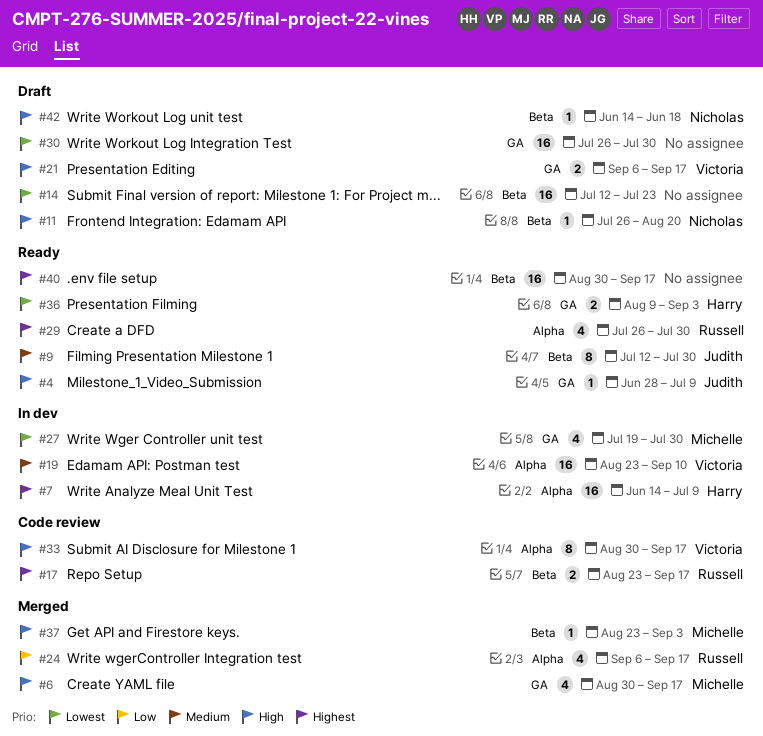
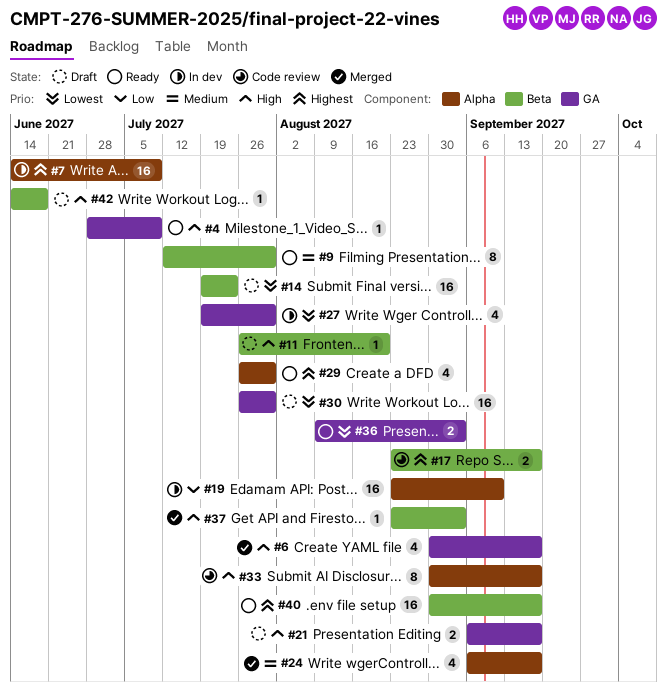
#14, start: Jul 12 -> Jul 19
#19, priority: Medium -> Low
#24, priority: Low -> Medium

